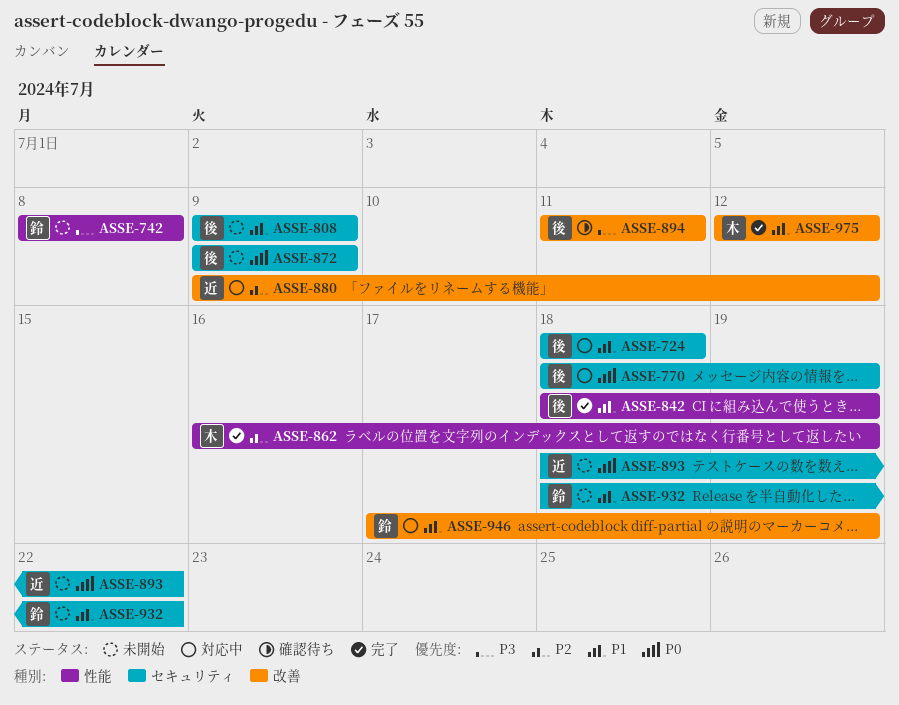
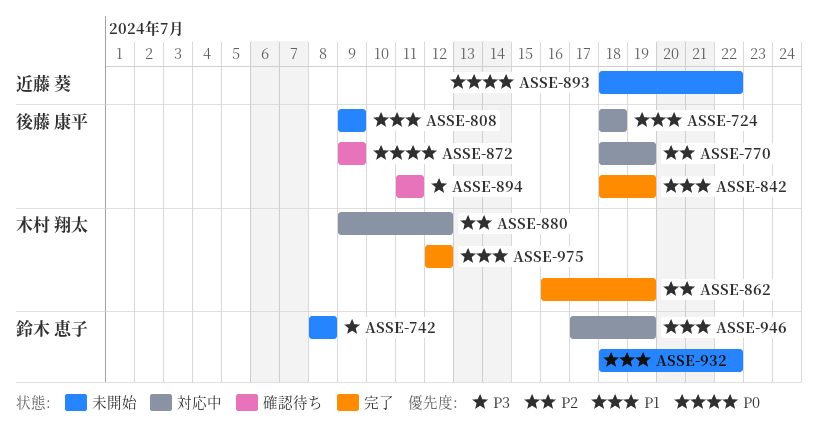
ASSE-770, priority: P0 -> P2
ASSE-872, status: 未開始 -> 確認待ち
ASSE-880, owner: 近藤 葵 -> 木村 翔太

